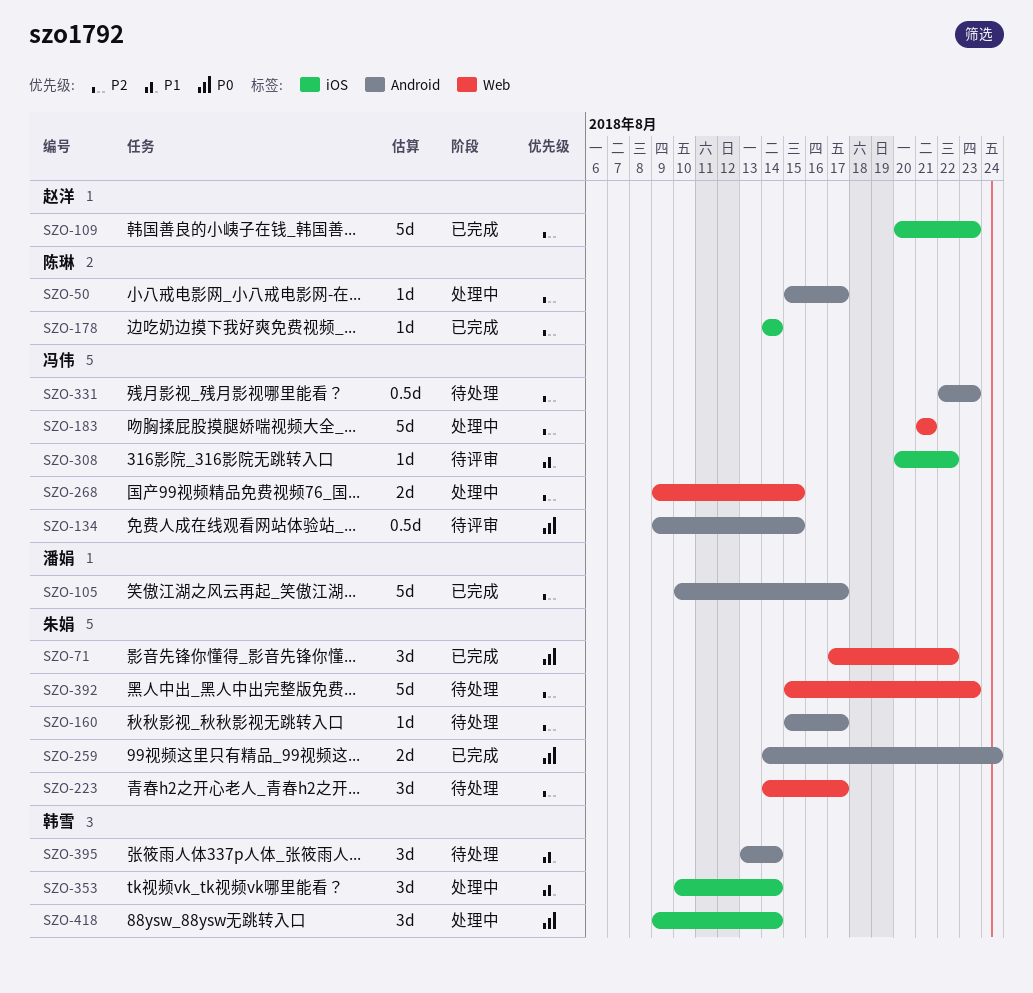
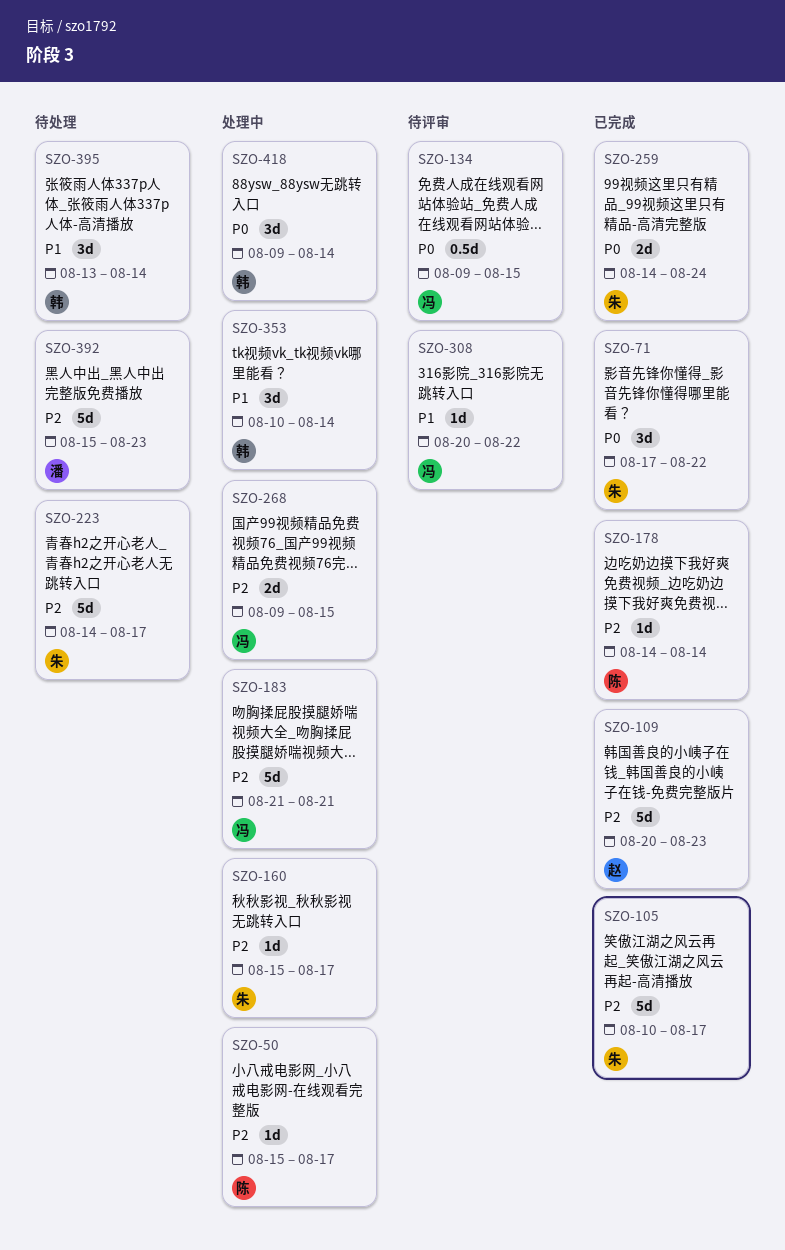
SZO-105, owner: 潘娟 -> 朱娟
SZO-160, status: 待处理 -> 处理中
SZO-223, estimate: 3d -> 5d
SZO-331: present -> none
SZO-392, owner: 朱娟 -> 潘娟

